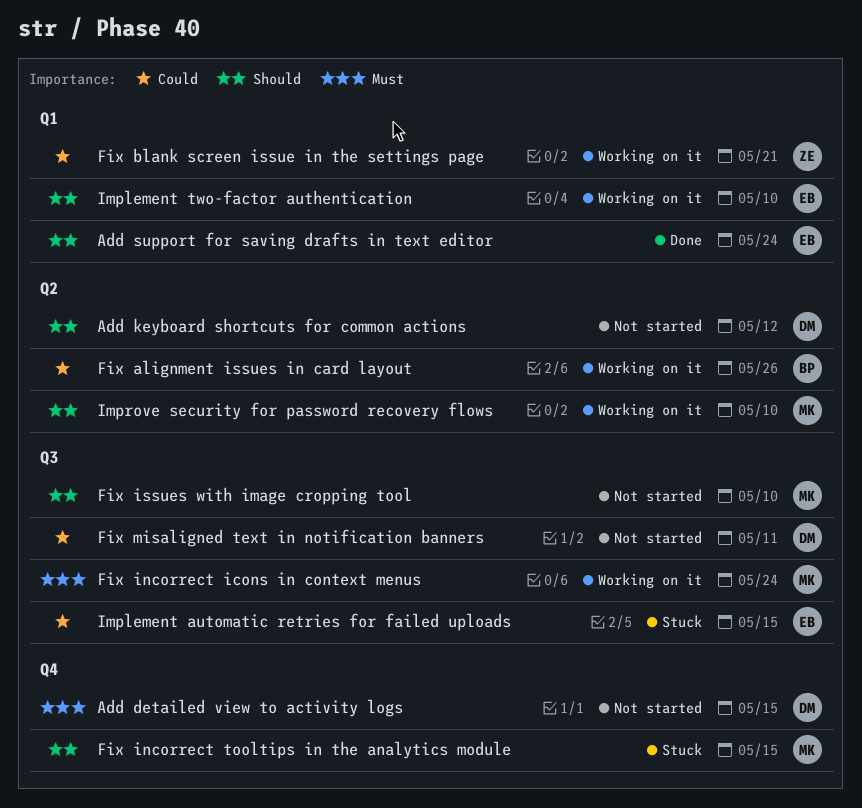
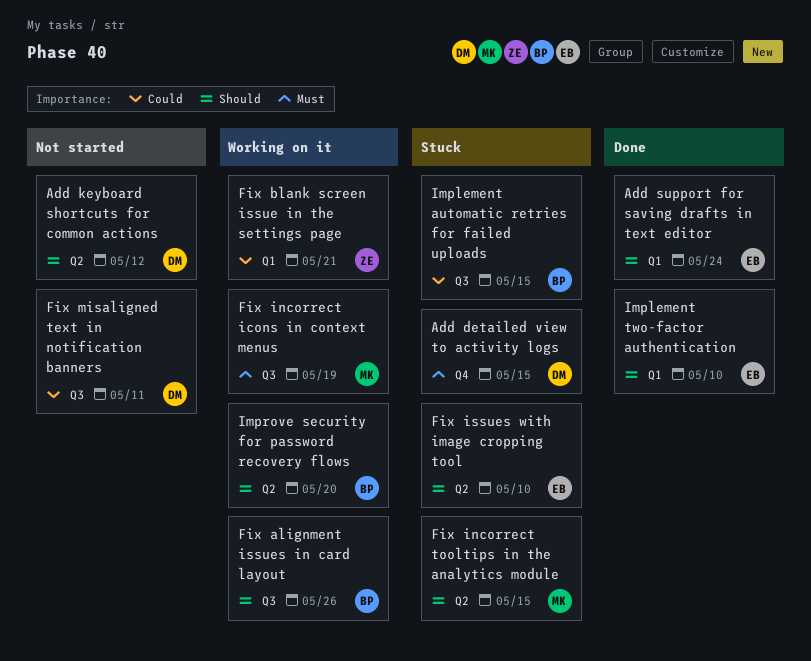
Add detailed view to activity logs, status: Not started -> Stuck
Fix alignment issues in card layout, priority: Could -> Should
Fix alignment issues in card layout, label: Q2 -> Q3
Fix incorrect icons in context menus, due: May 24 -> May 19
Fix incorrect tooltips in the analytics module, label: Q4 -> Q2
Fix issues with image cropping tool, status: Not started -> Stuck
Fix issues with image cropping tool, owner: MK -> EB
Fix issues with image cropping tool, label: Q3 -> Q2
Implement automatic retries for failed uploads, owner: EB -> BP
Implement two-factor authentication, status: Working on it -> Done
Improve security for password recovery flows, owner: MK -> BP
Improve security for password recovery flows, due: May 10 -> May 20

